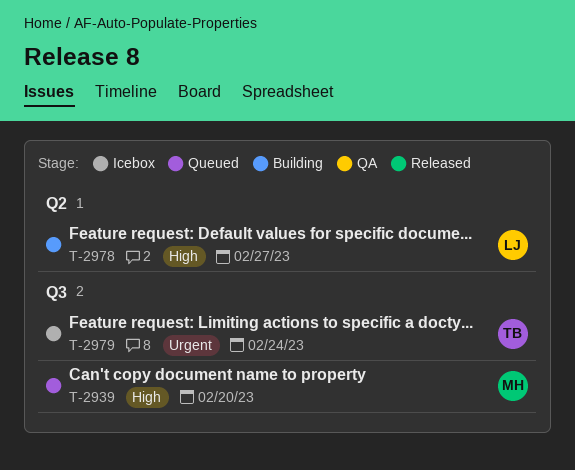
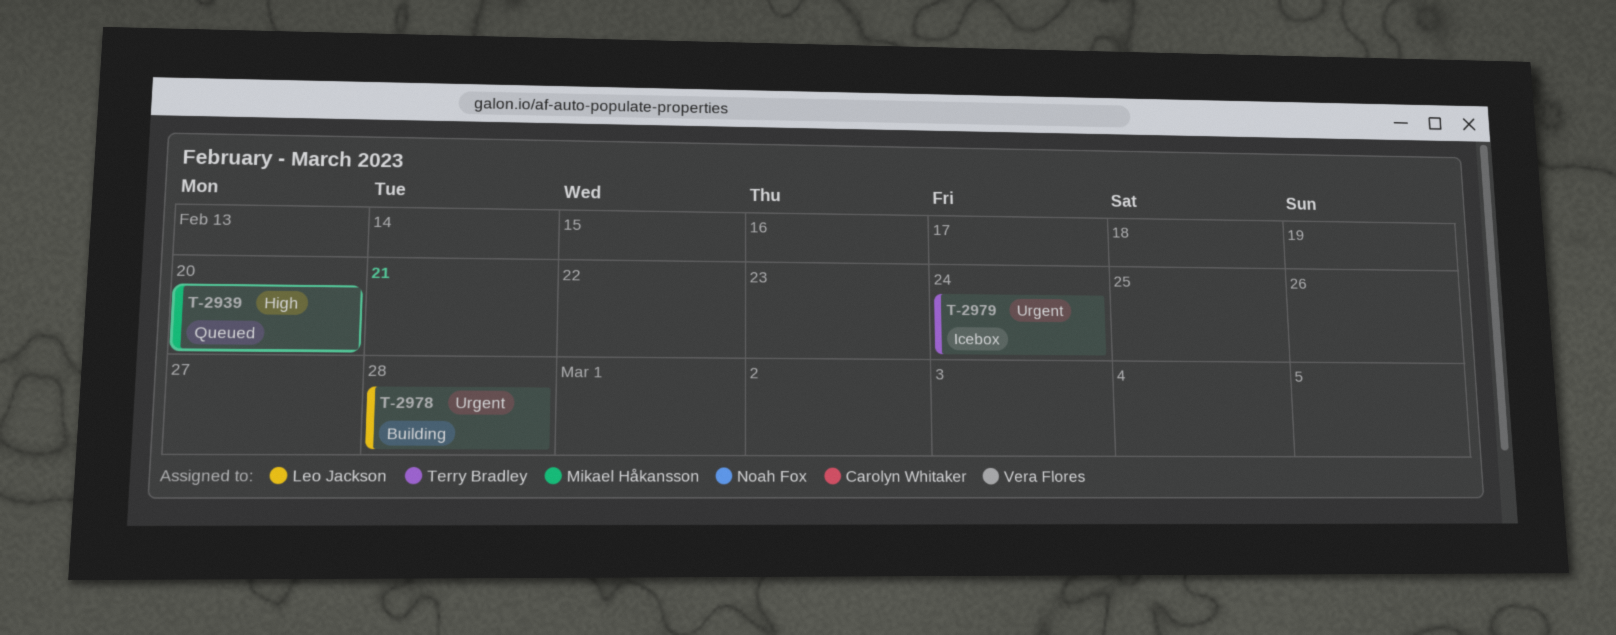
T-2978, priority: High -> Urgent
T-2978, due: Feb 27 -> Feb 28

